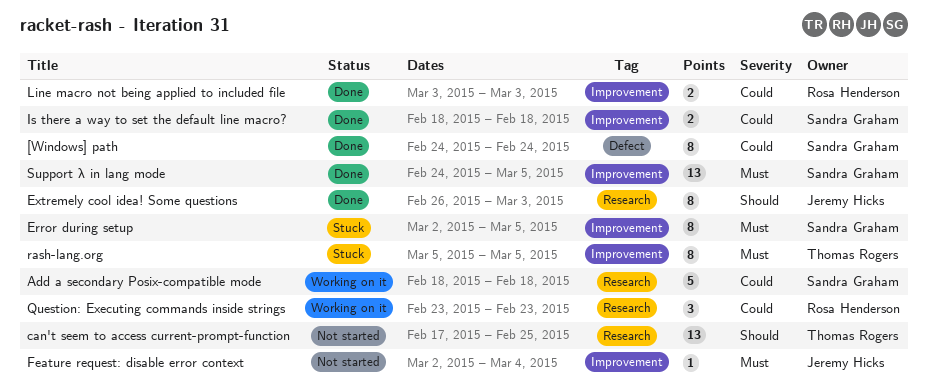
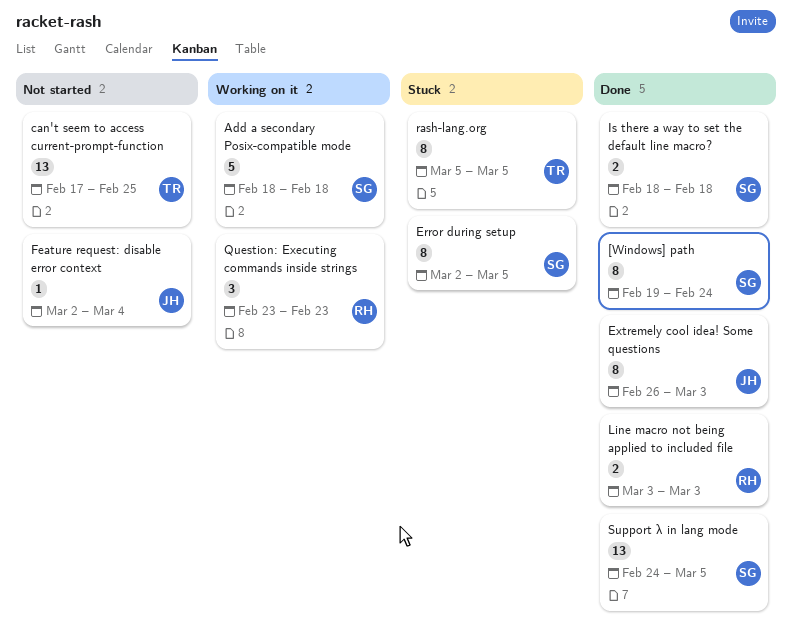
[Windows] path, start: Feb 24 -> Feb 19

